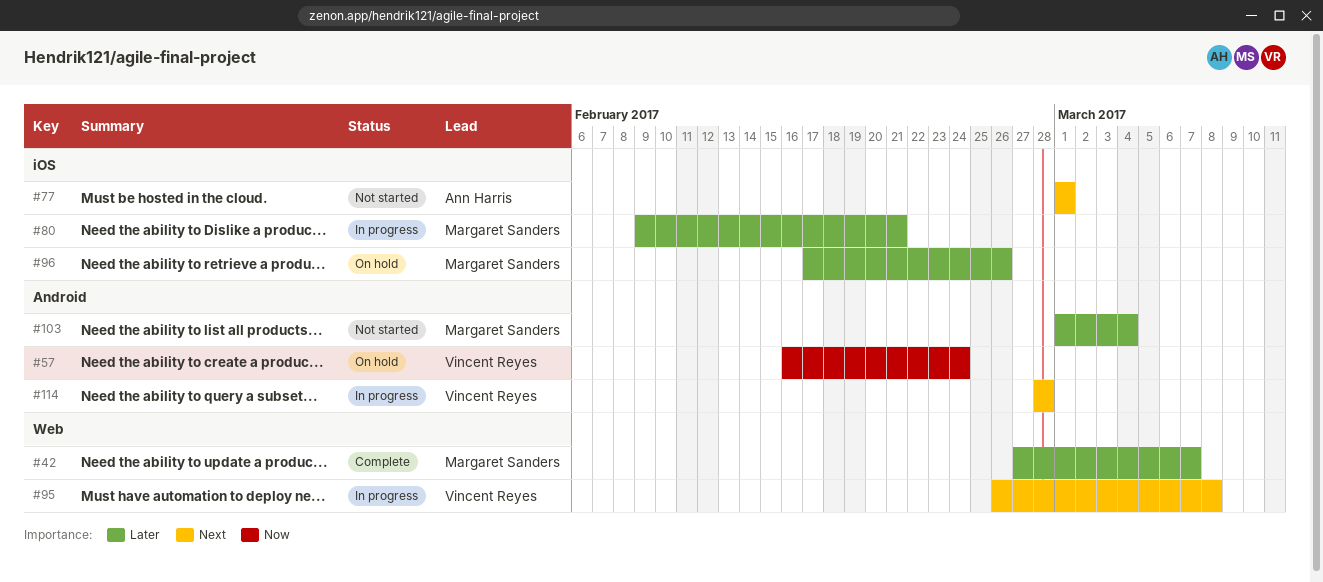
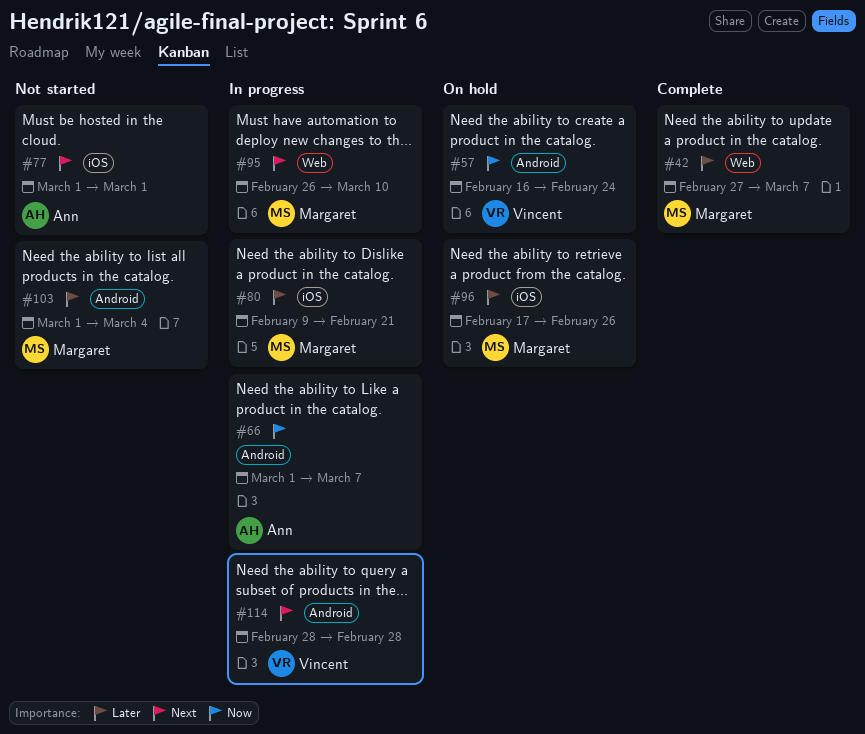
#66: none -> present
#95, owner: Vincent Reyes -> Margaret Sanders
#95, due: Mar 8 -> Mar 10

